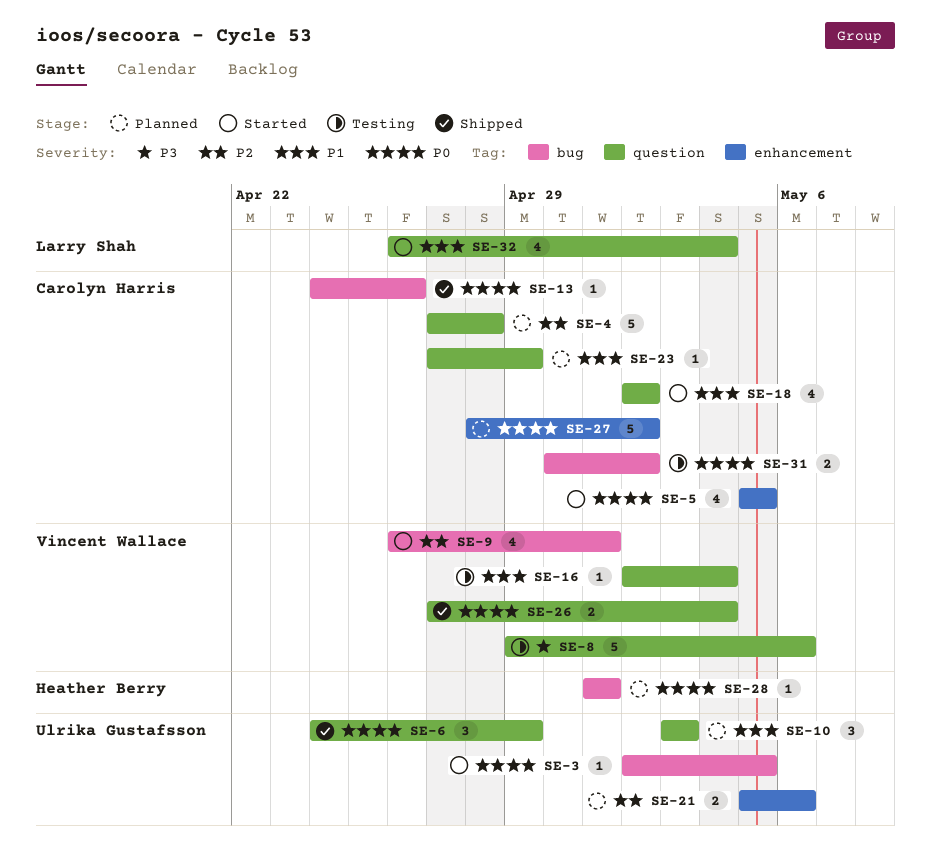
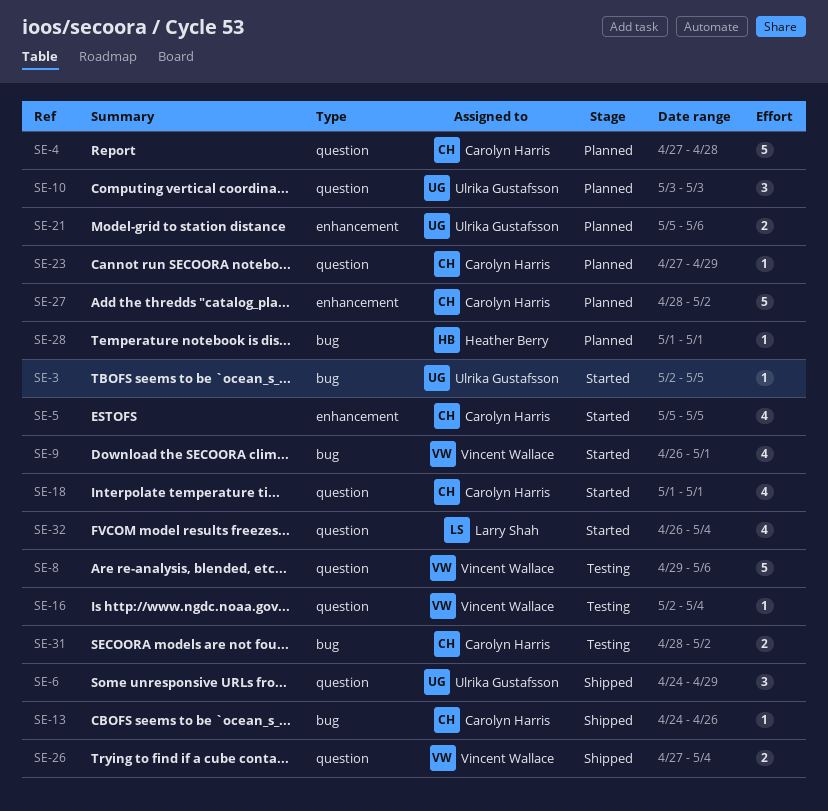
SE-18, start: May 2 -> May 1
SE-18, due: May 2 -> May 1
SE-31, start: Apr 30 -> Apr 28

